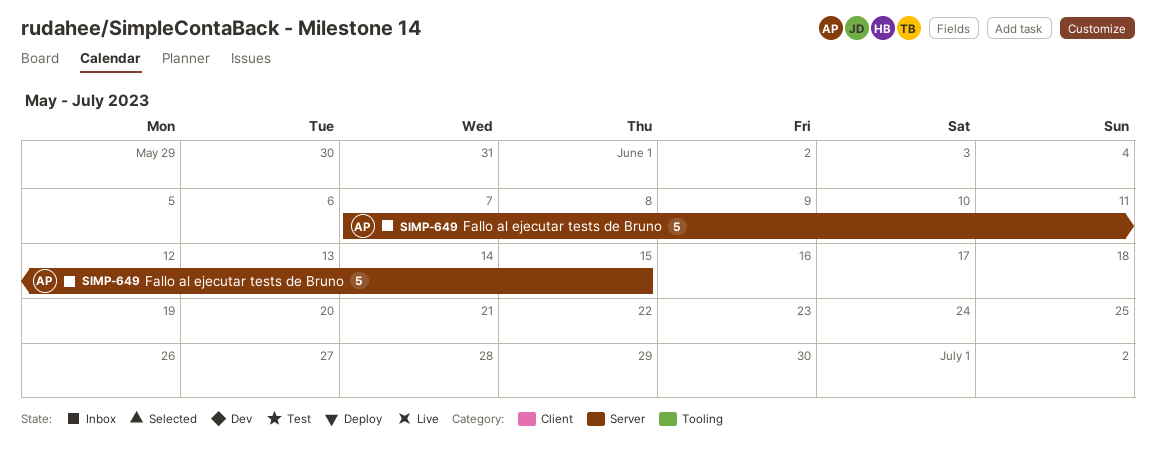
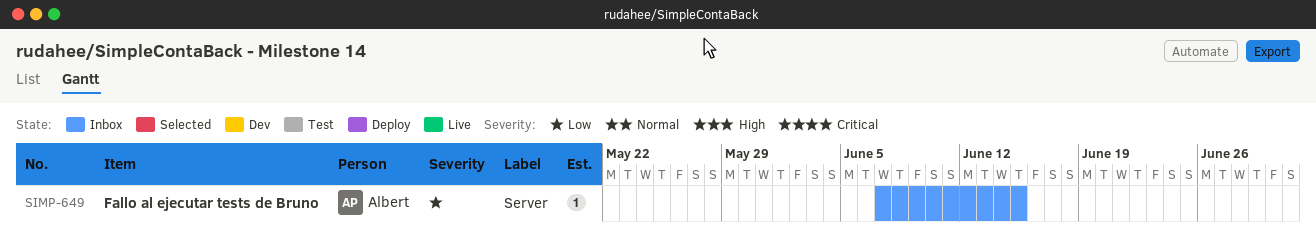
SIMP-649, estimate: 5 -> 1

